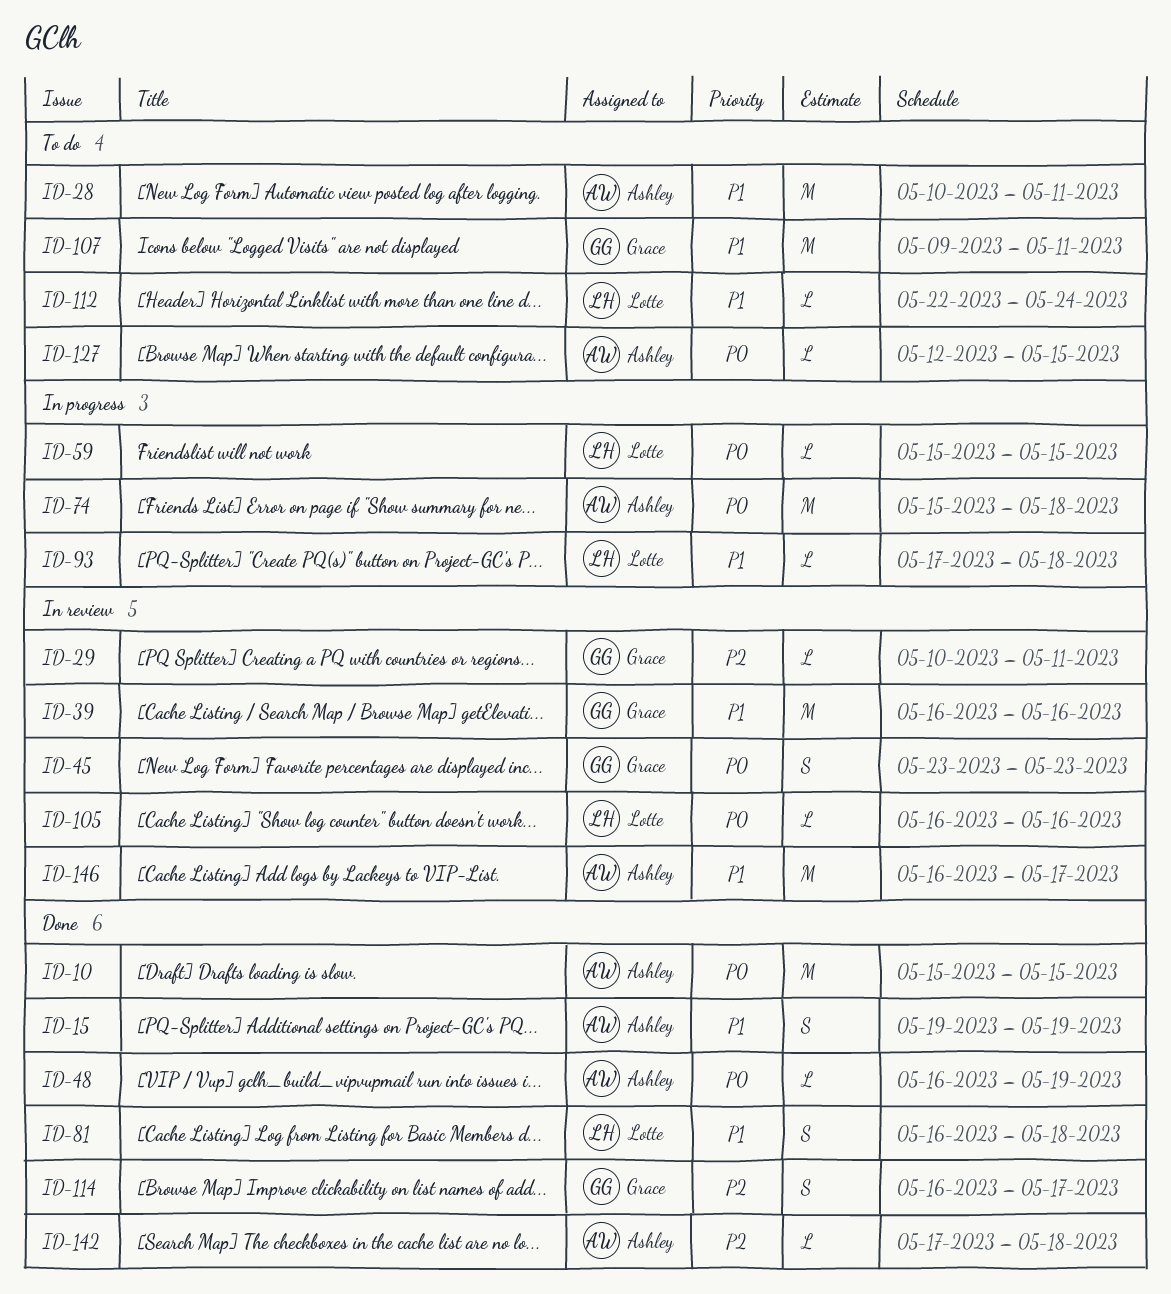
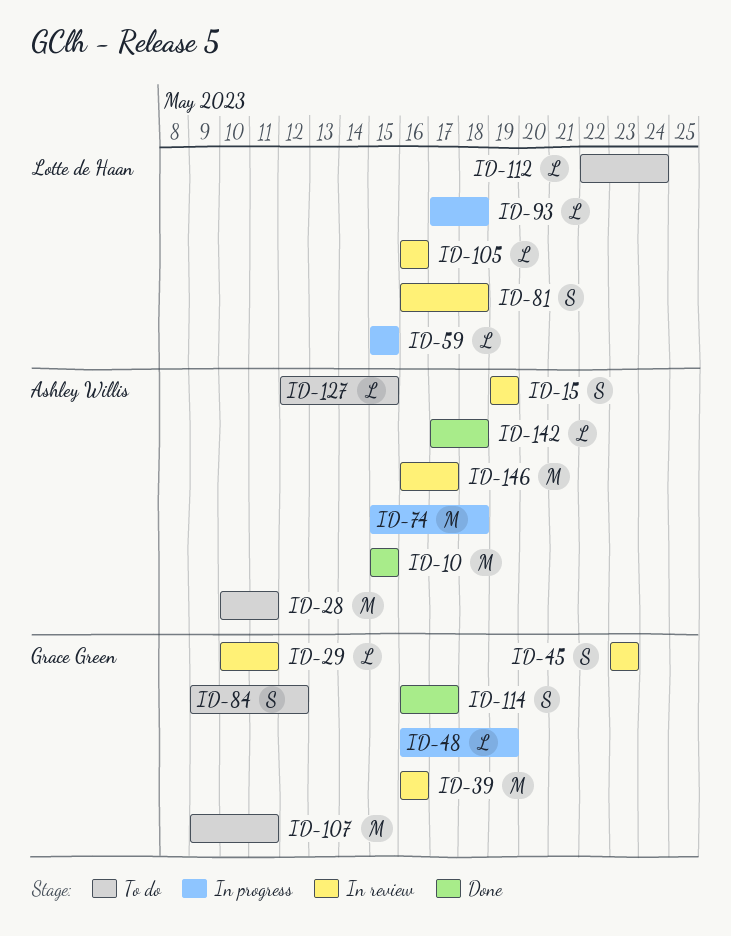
ID-15, status: Done -> In review
ID-48, status: Done -> In progress
ID-48, owner: Ashley Willis -> Grace Green
ID-81, status: Done -> In review
ID-84: none -> present

